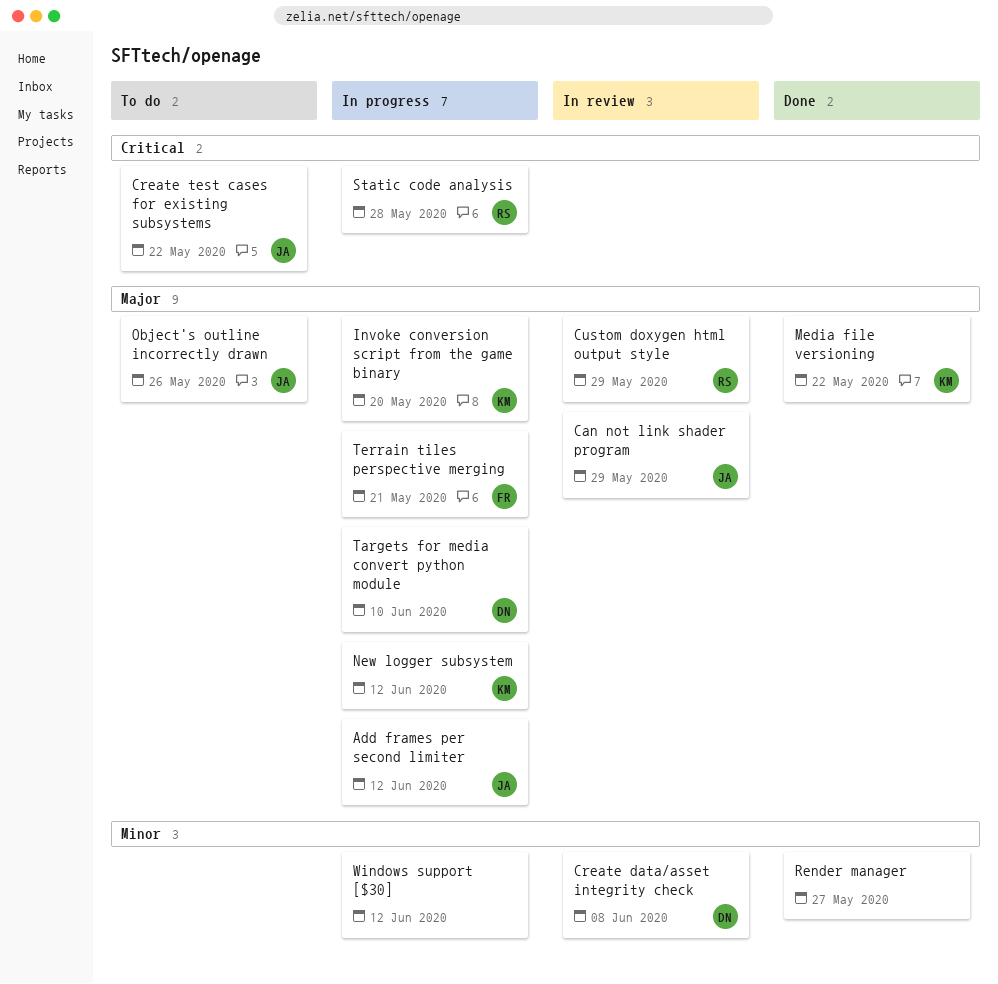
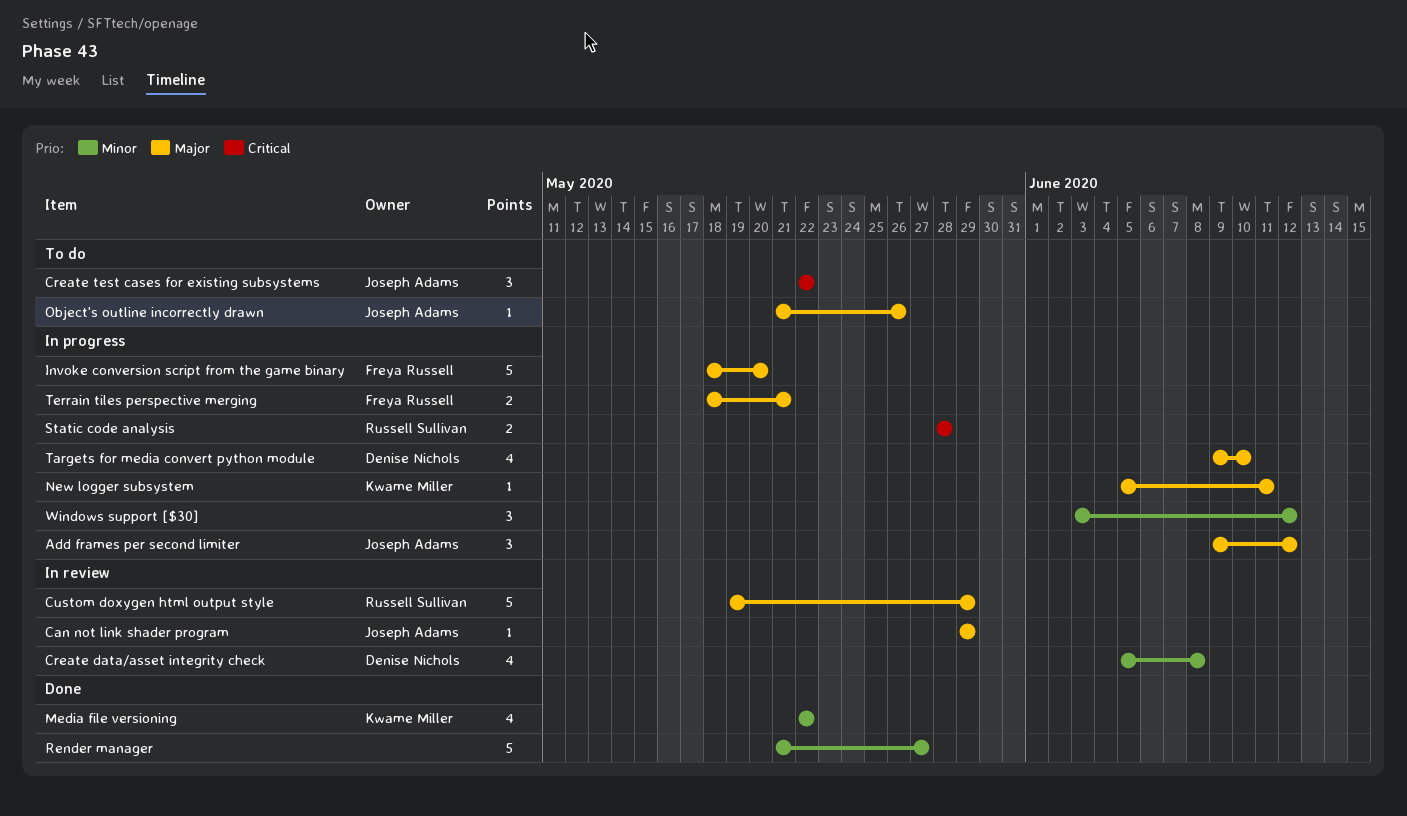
Invoke conversion script from the game binary, owner: Kwame Miller -> Freya Russell
Media file versioning, priority: Major -> Minor
New logger subsystem, due: Jun 12 -> Jun 11

